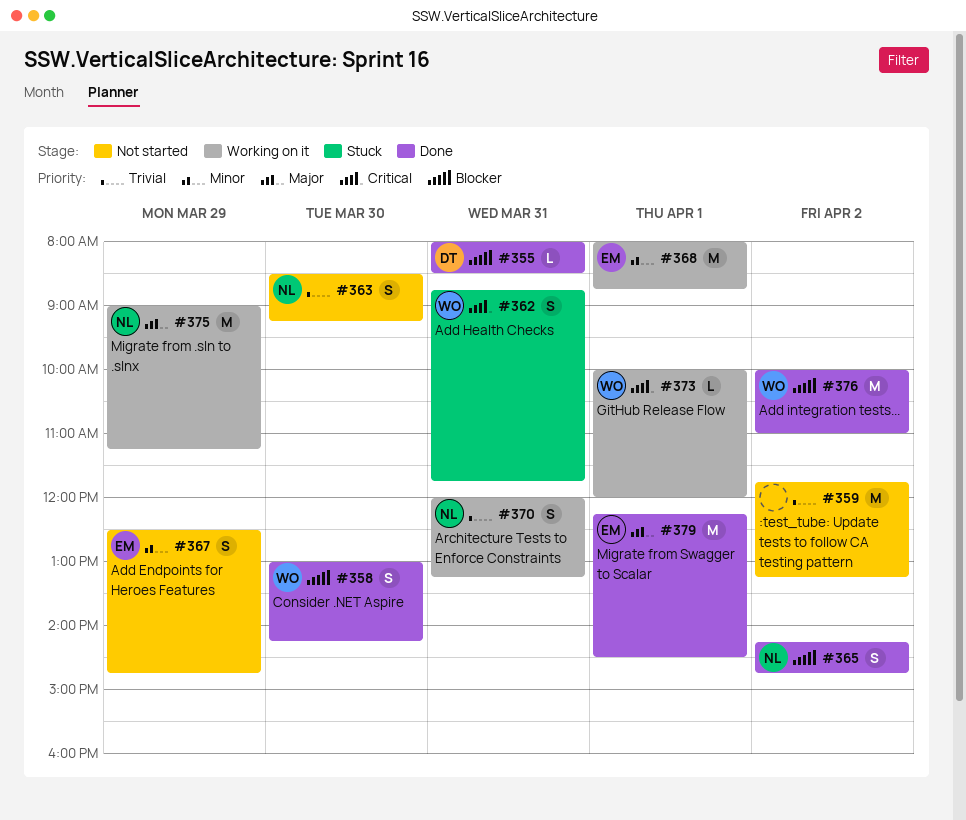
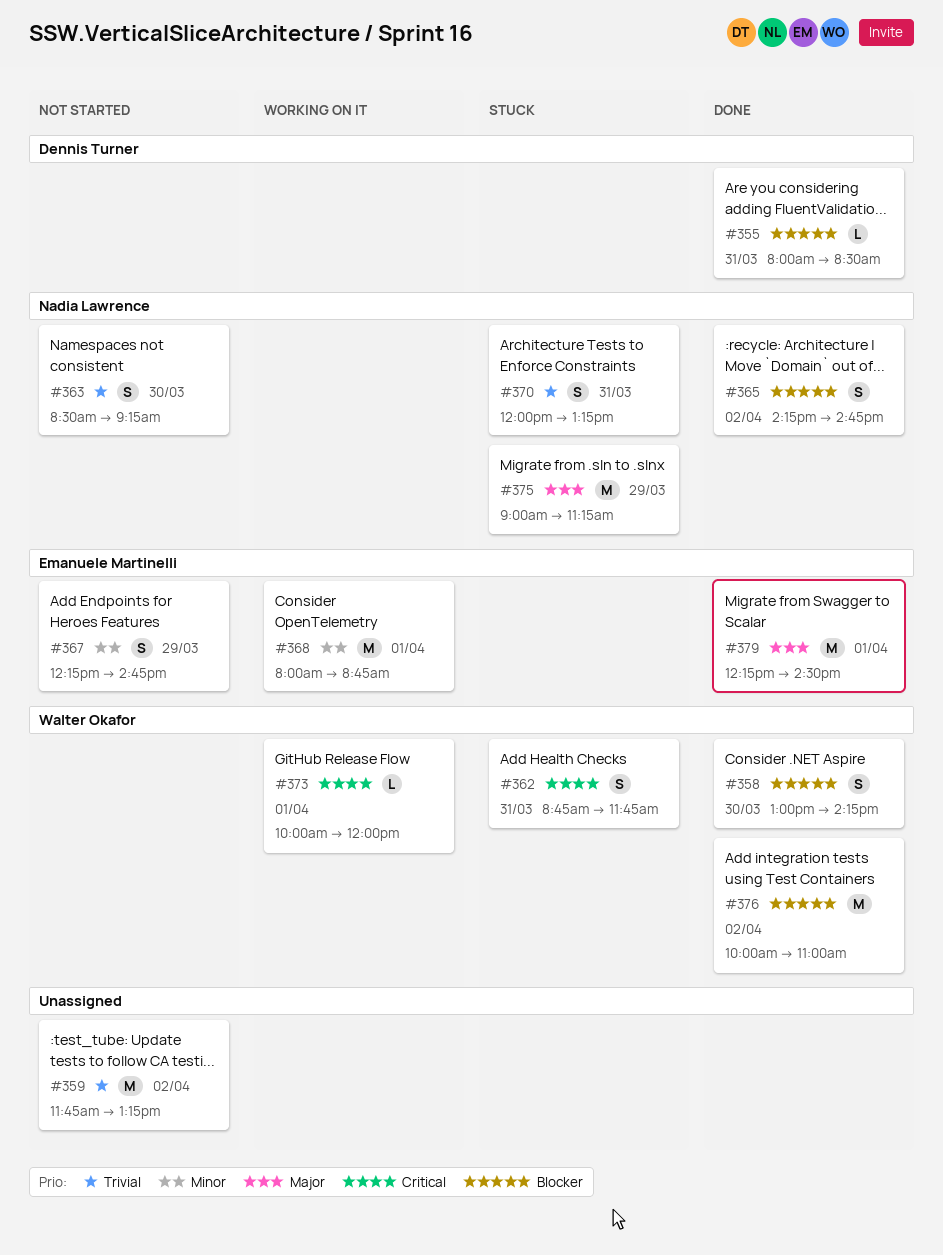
#367, begins: 12:30 -> 12:15
#370, status: Working on it -> Stuck
#375, status: Working on it -> Stuck

